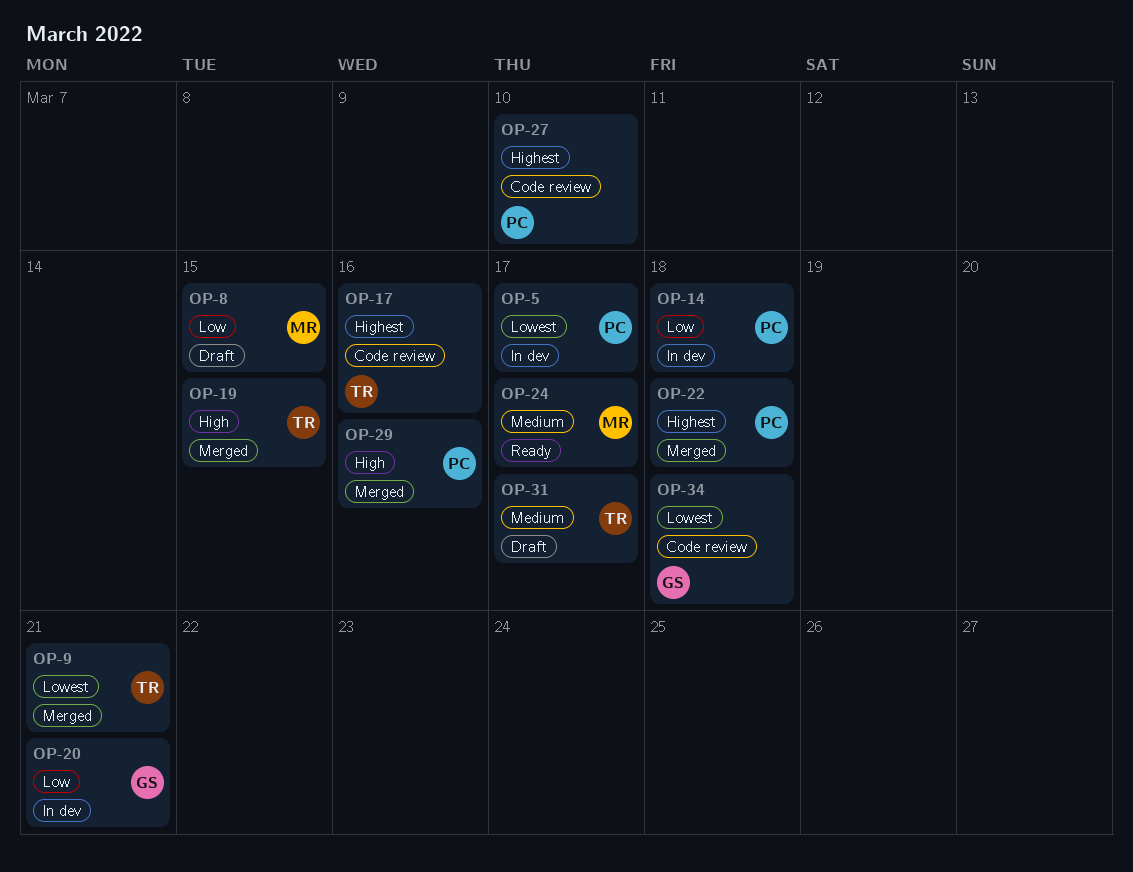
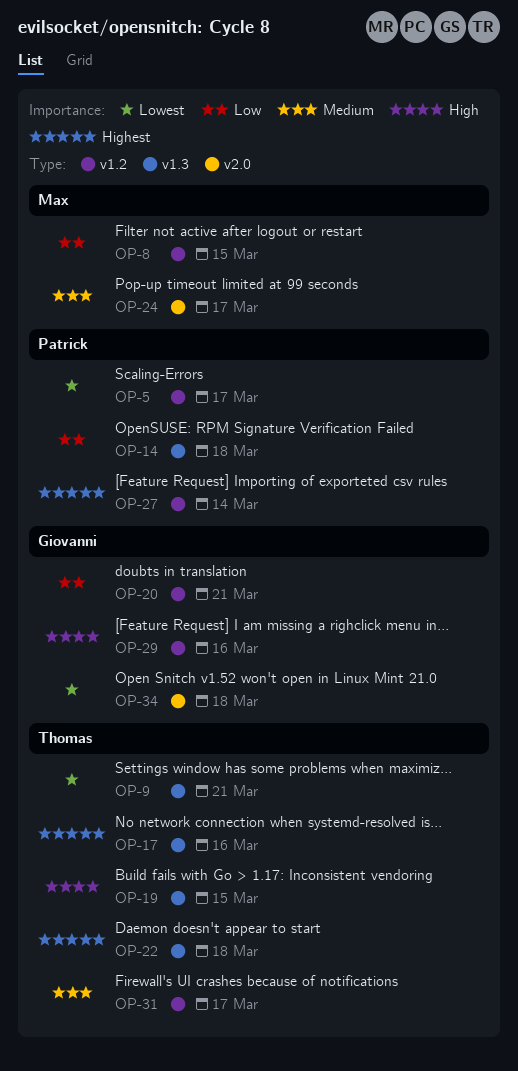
OP-22, owner: Patrick -> Thomas
OP-27, due: Mar 10 -> Mar 14
OP-29, owner: Patrick -> Giovanni

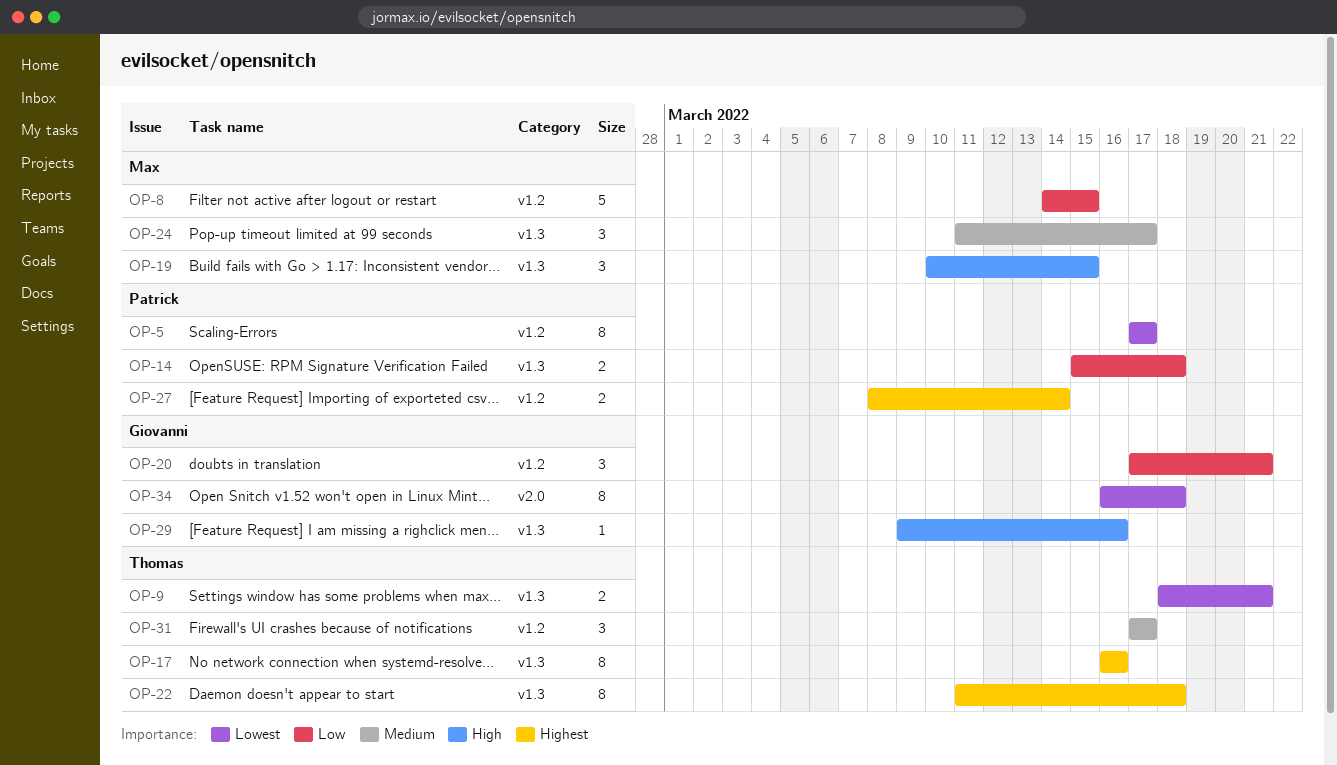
OP-19, owner: Thomas -> Max
OP-24, label: v2.0 -> v1.3
OP-29, label: v1.2 -> v1.3

